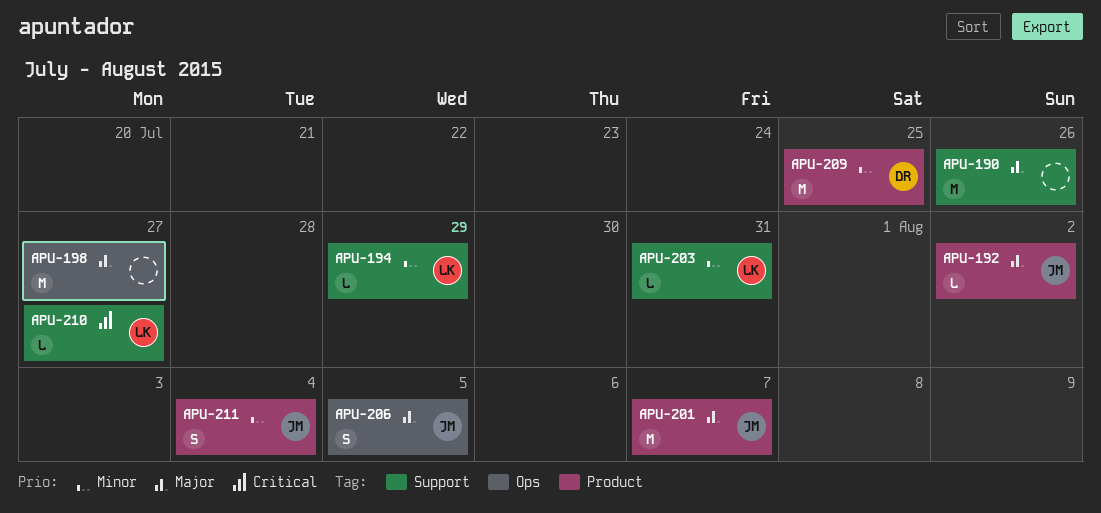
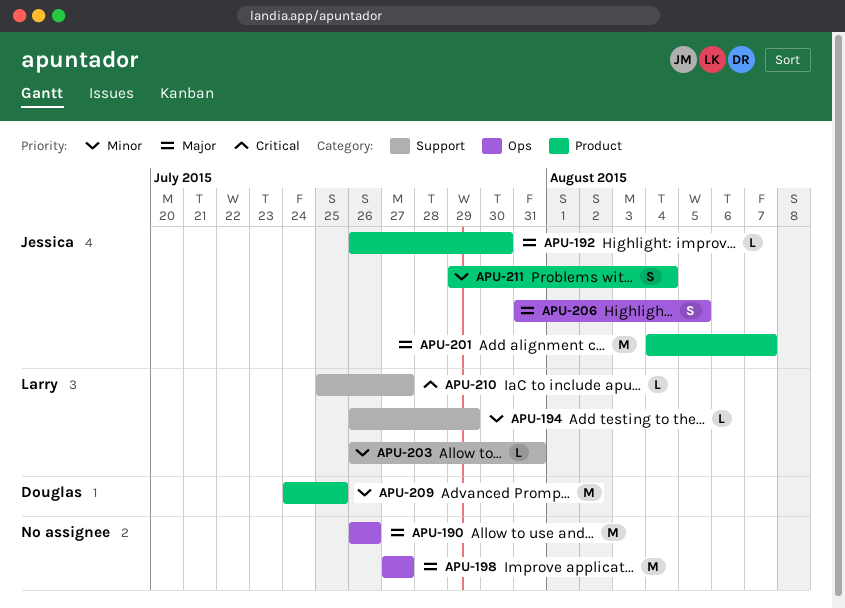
APU-190, label: Support -> Ops
APU-192, due: Aug 2 -> Jul 30

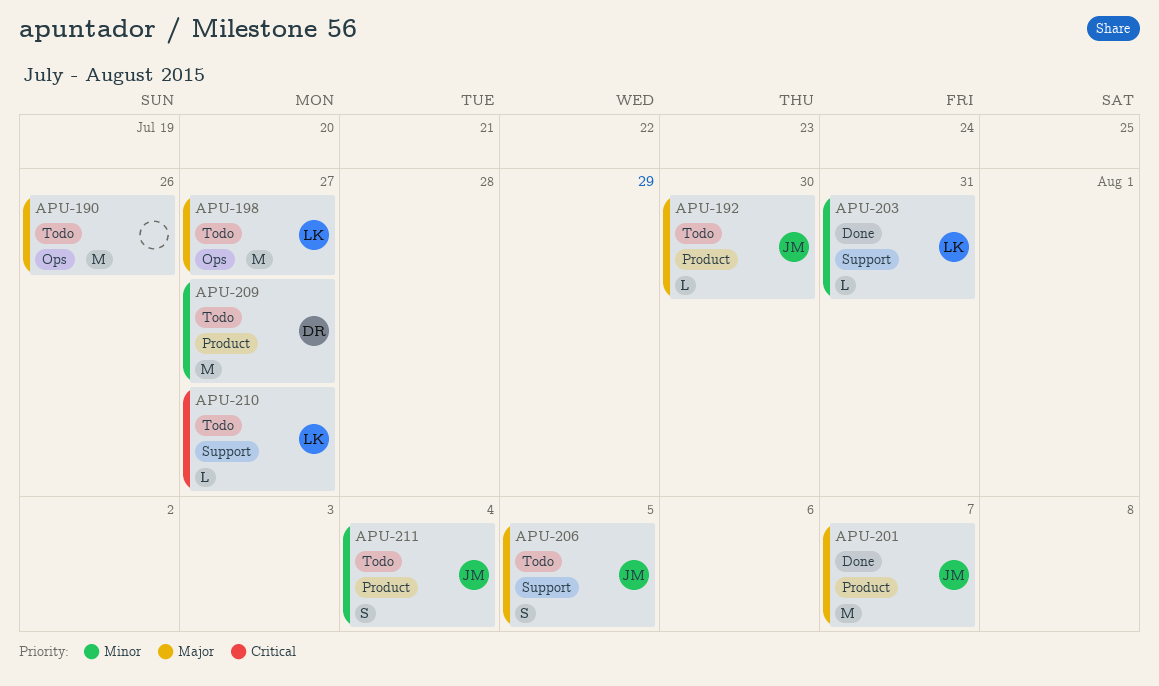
APU-194: present -> none
APU-198, owner: none -> Larry
APU-206, label: Ops -> Support
APU-209, due: Jul 25 -> Jul 27

